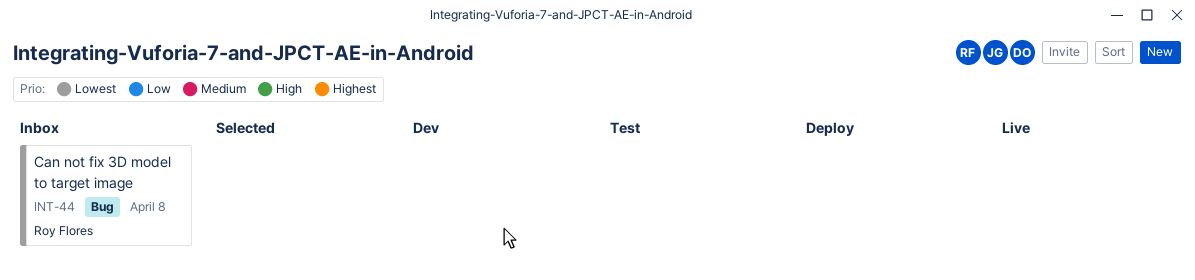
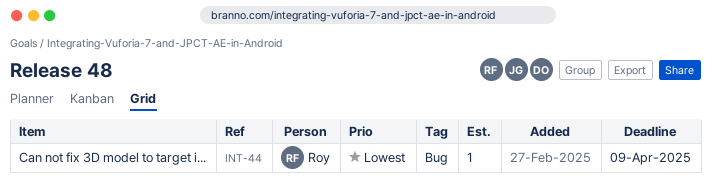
INT-44, due: Apr 8 -> Apr 9

